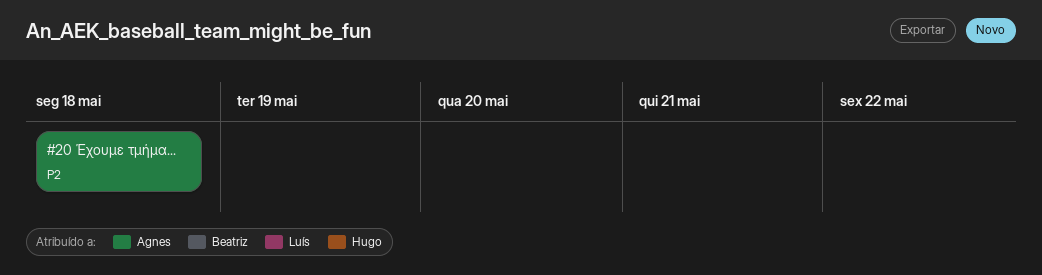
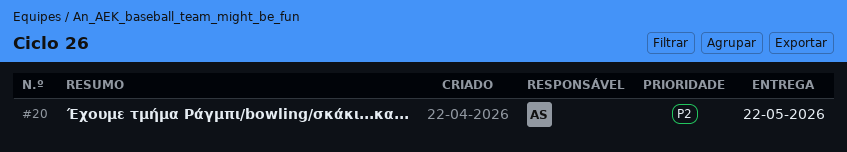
#20, due: May 18 -> May 22

